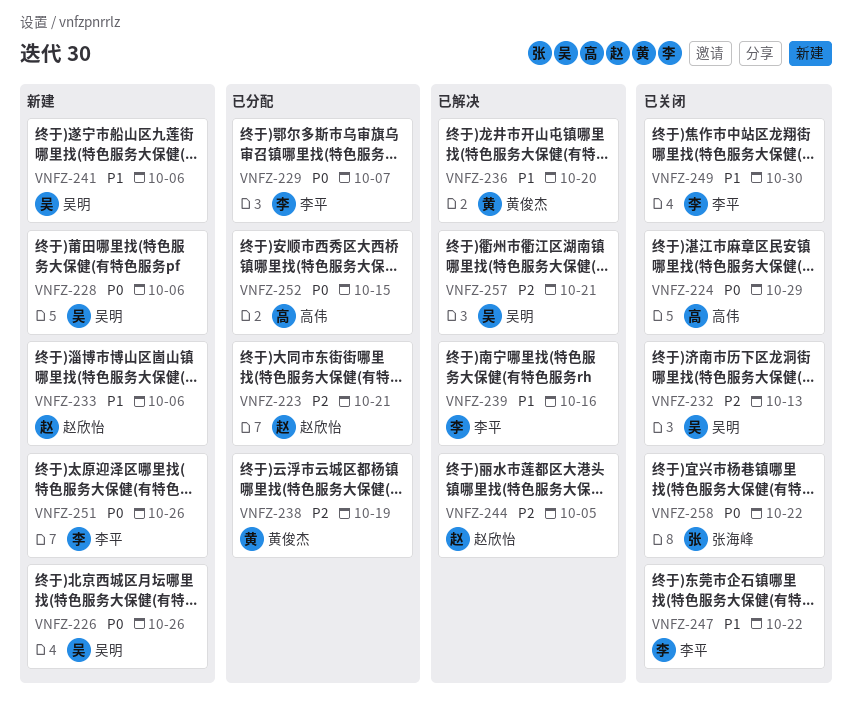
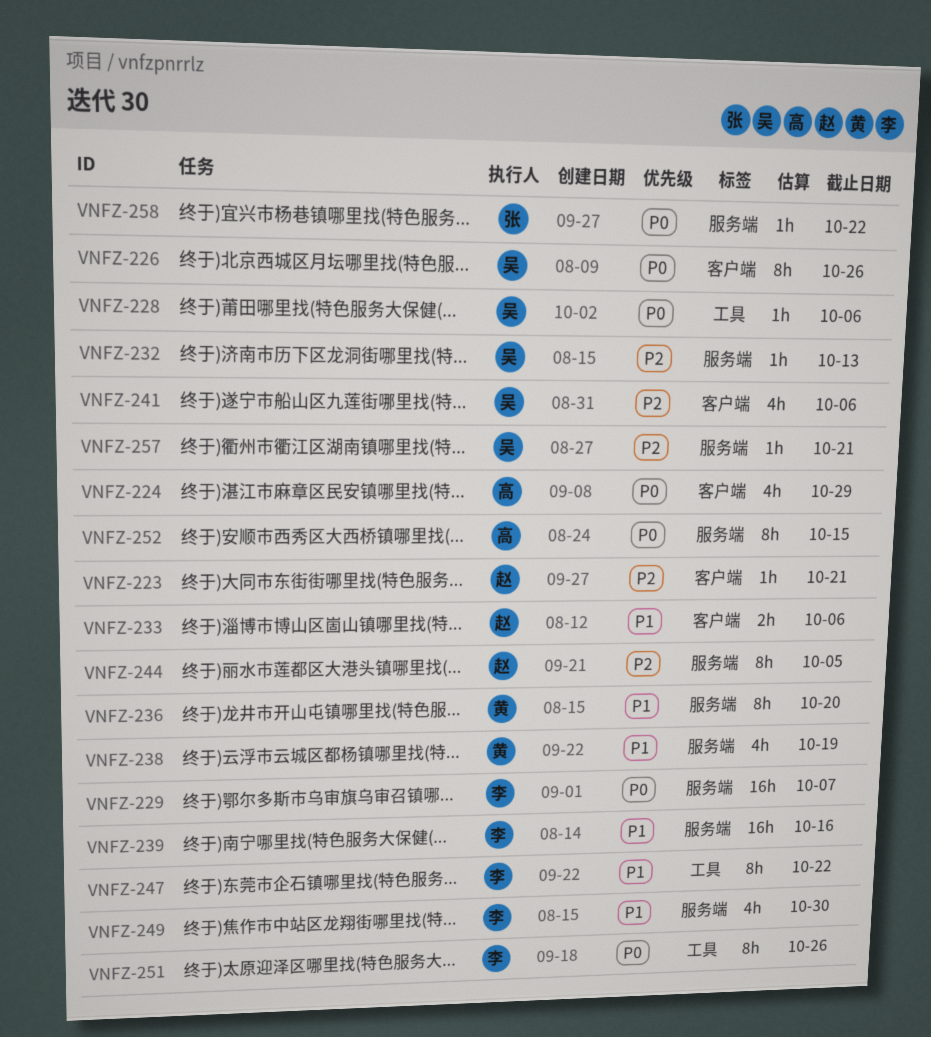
VNFZ-238, priority: P2 -> P1
VNFZ-241, priority: P1 -> P2

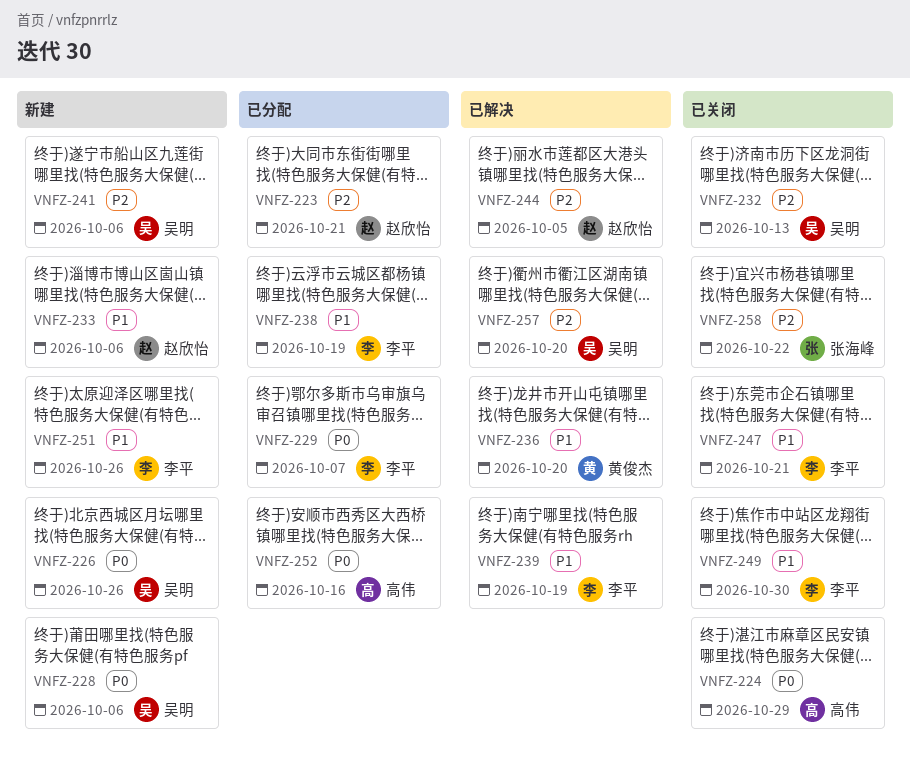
VNFZ-238, owner: 黄俊杰 -> 李平
VNFZ-239, due: Oct 16 -> Oct 19
VNFZ-247, due: Oct 22 -> Oct 21
VNFZ-251, priority: P0 -> P1
VNFZ-252, due: Oct 15 -> Oct 16
VNFZ-257, due: Oct 21 -> Oct 20
VNFZ-258, priority: P0 -> P2

